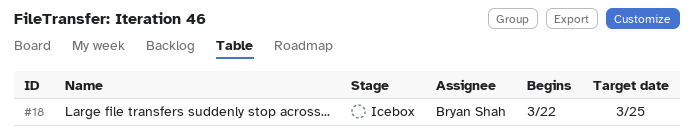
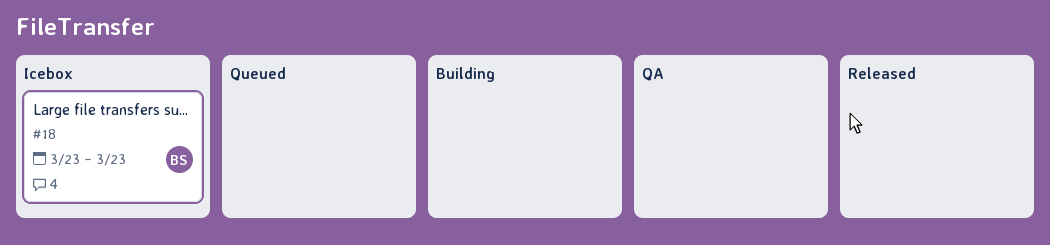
#18, start: Mar 22 -> Mar 23
#18, due: Mar 25 -> Mar 23

